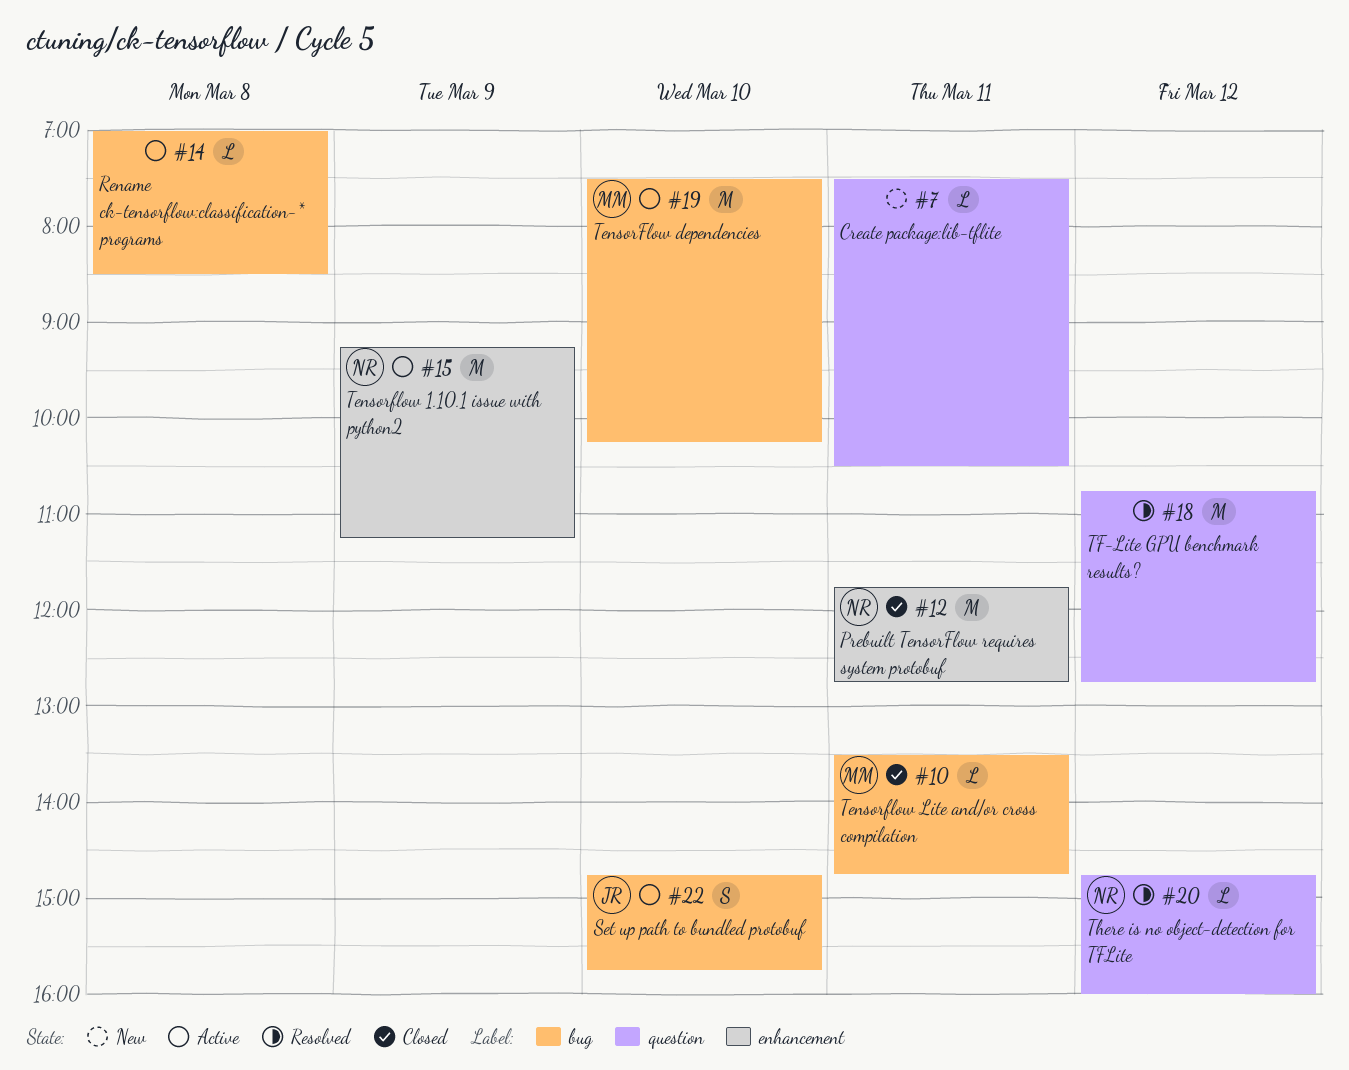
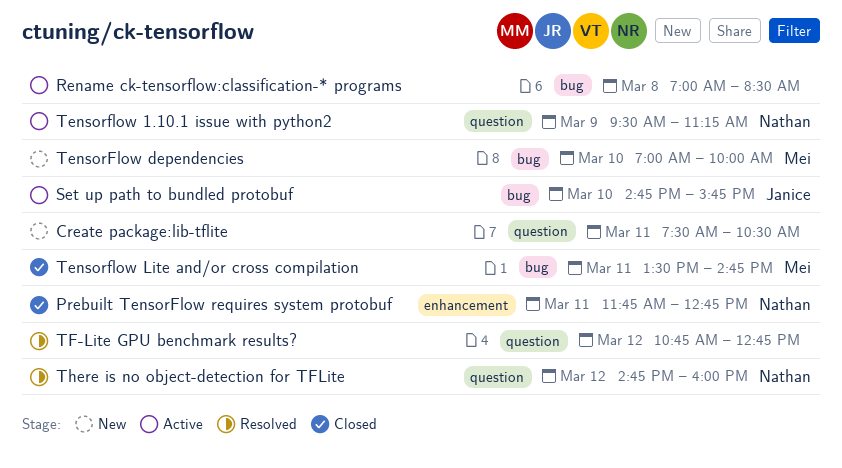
Tensorflow 1.10.1 issue with python2, label: enhancement -> question
Tensorflow 1.10.1 issue with python2, begins: 09:15 -> 09:30
TensorFlow dependencies, status: Active -> New
TensorFlow dependencies, begins: 07:30 -> 07:00
TensorFlow dependencies, ends: 10:15 -> 10:00

